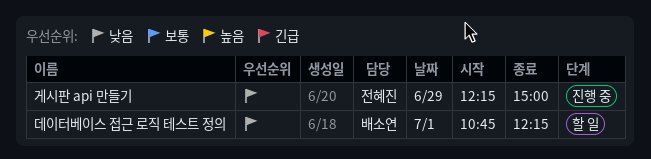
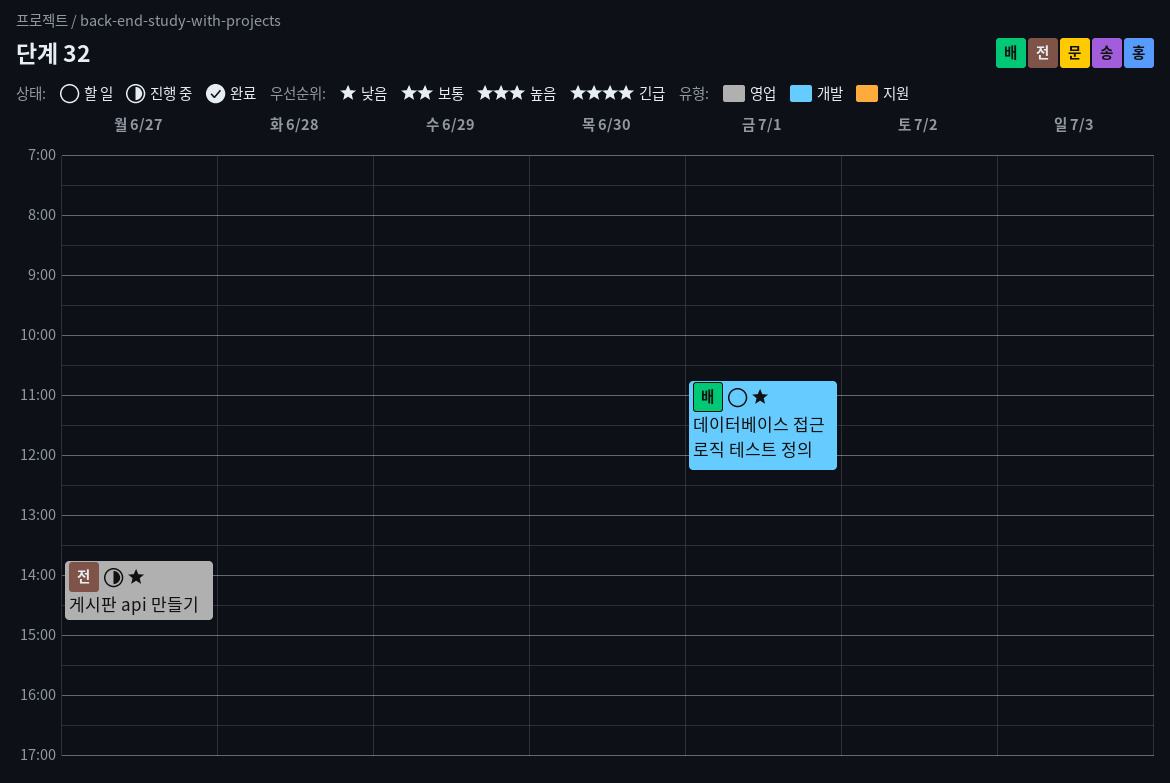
게시판 api 만들기, day: Jun 29 -> Jun 27
게시판 api 만들기, begins: 12:15 -> 13:45
게시판 api 만들기, ends: 15:00 -> 14:45

